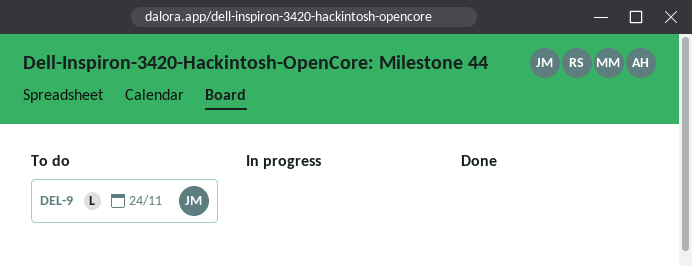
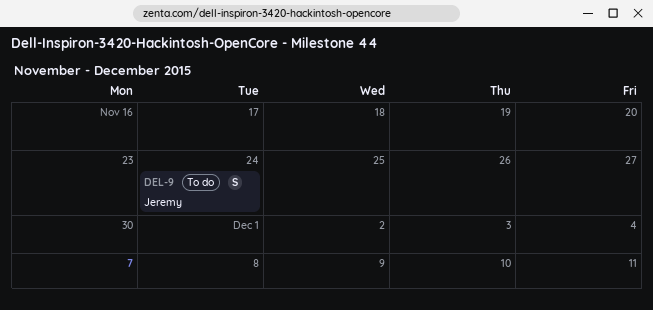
DEL-9, estimate: L -> S

